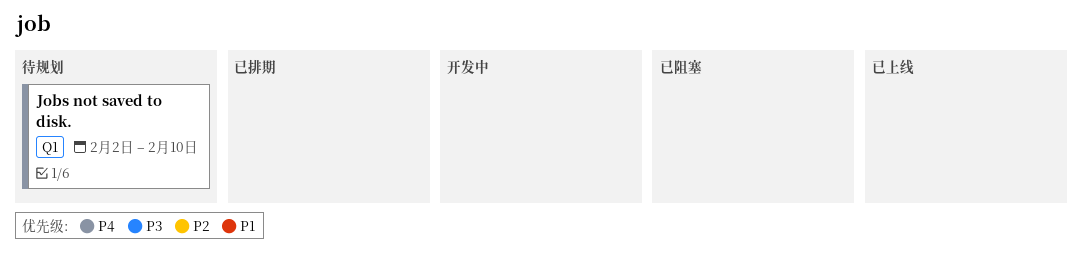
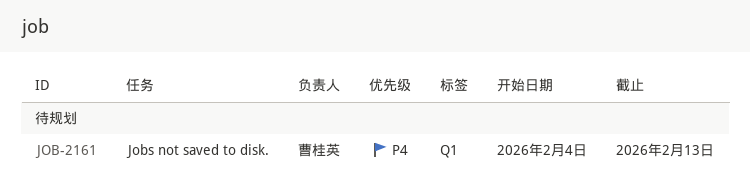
Jobs not saved to disk., start: Feb 2 -> Feb 4
Jobs not saved to disk., due: Feb 10 -> Feb 13

